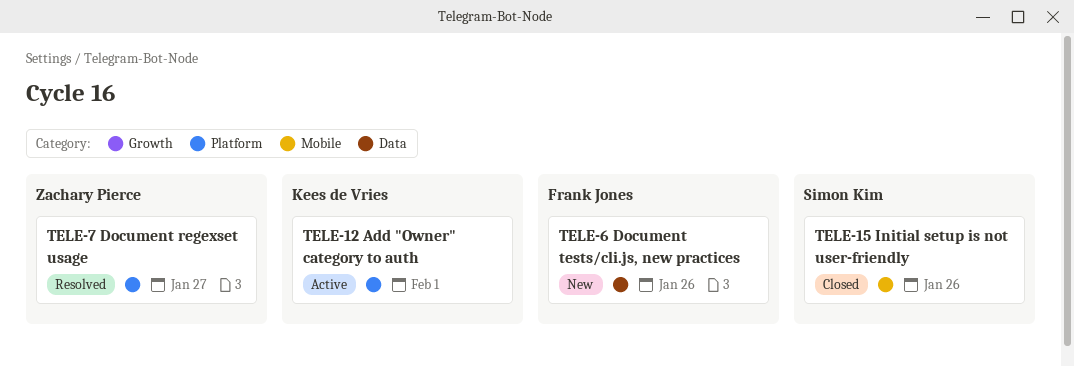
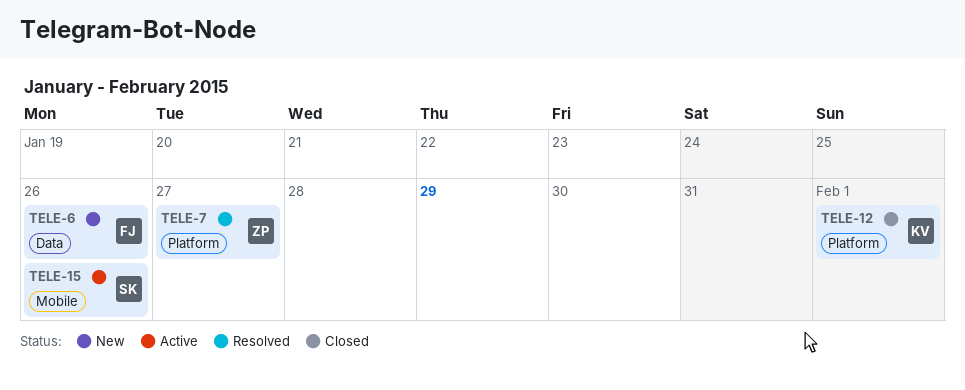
TELE-12, status: Active -> Closed
TELE-15, status: Closed -> Active

